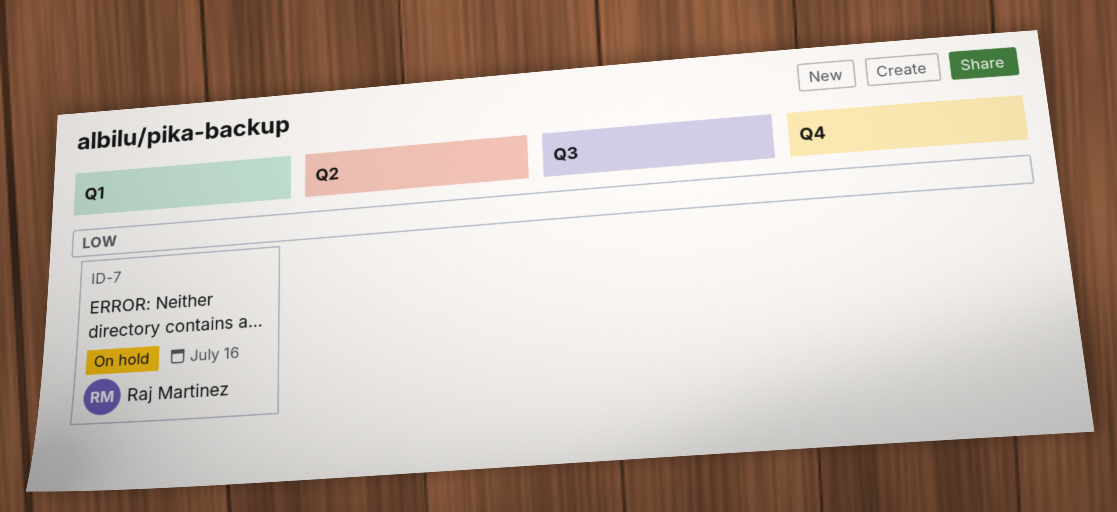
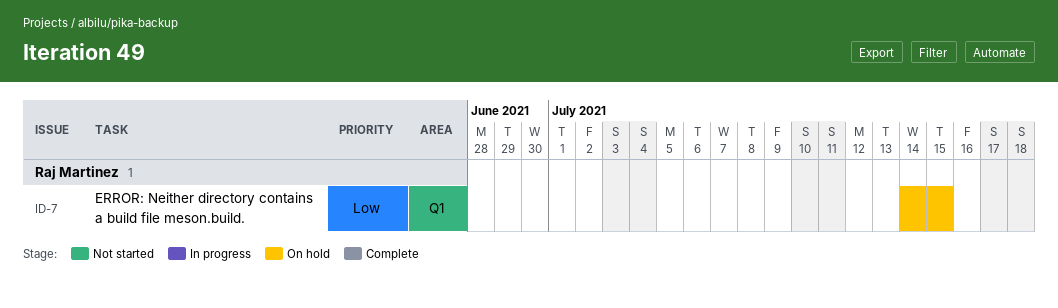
ID-7, due: Jul 16 -> Jul 15

